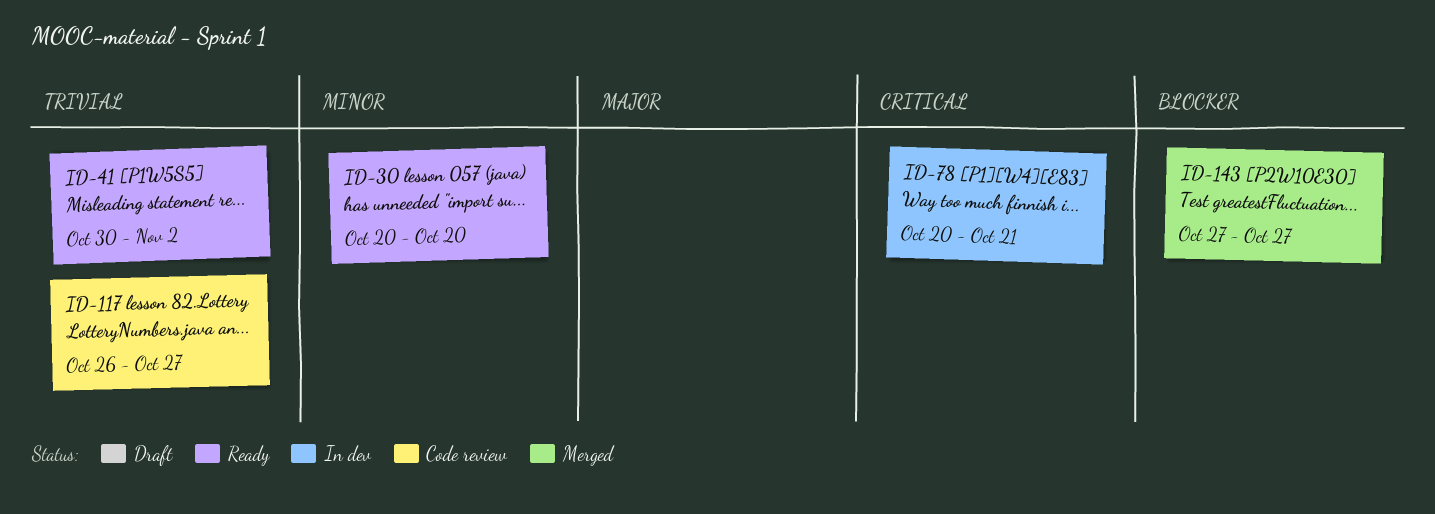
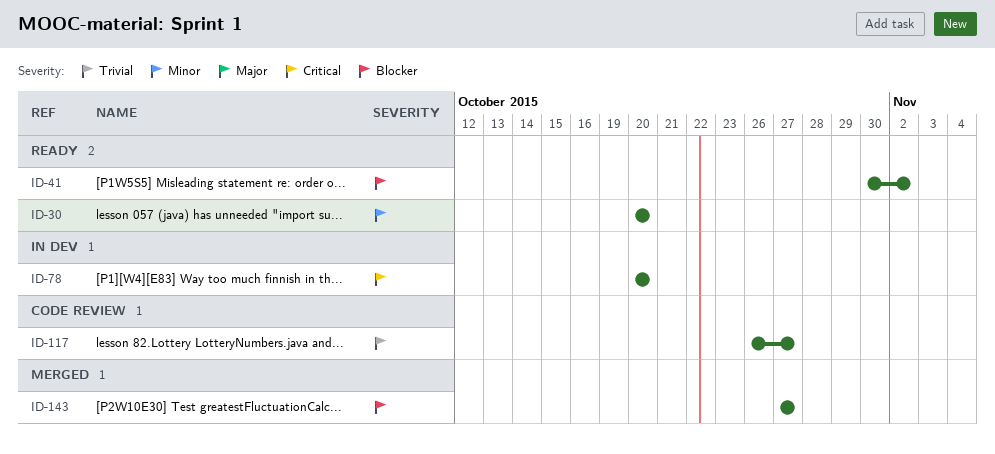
ID-41, priority: Trivial -> Blocker
ID-78, due: Oct 21 -> Oct 20

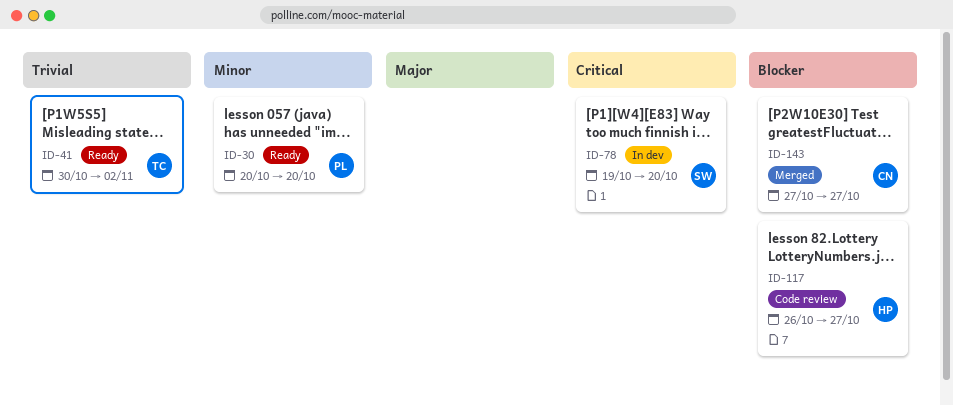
ID-41, priority: Blocker -> Trivial
ID-78, start: Oct 20 -> Oct 19
ID-117, priority: Trivial -> Blocker

